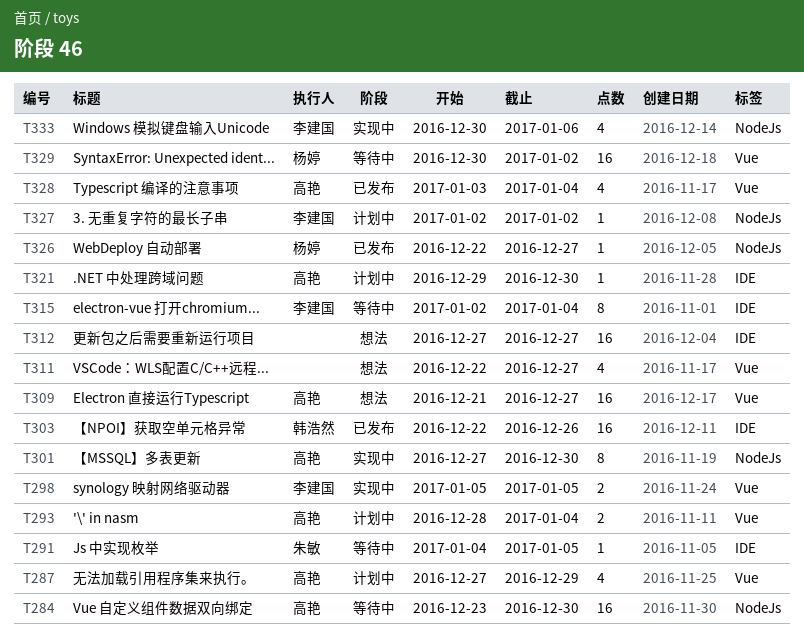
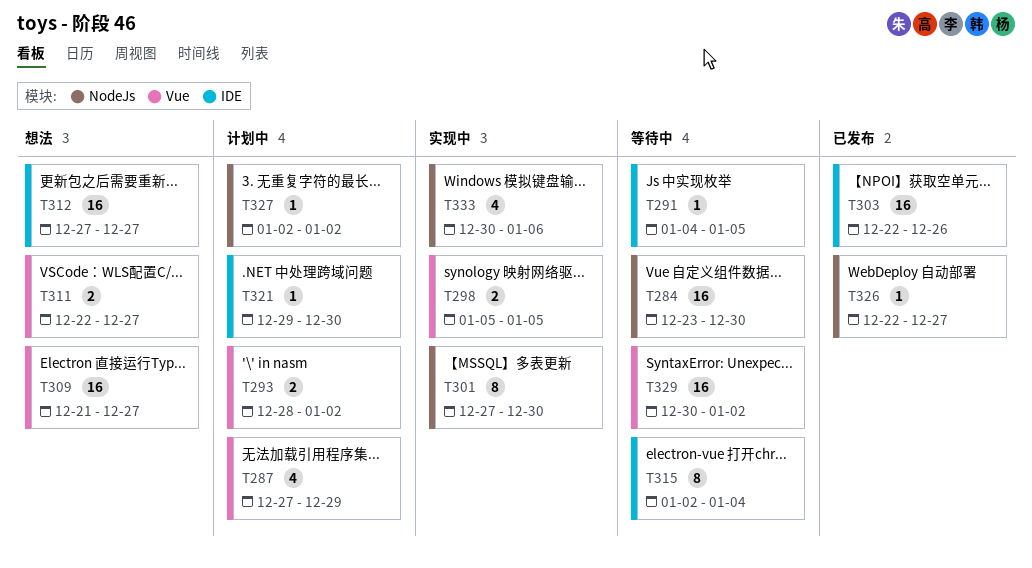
T293, due: Jan 4 -> Jan 2
T311, estimate: 4 -> 2
T328: present -> none

